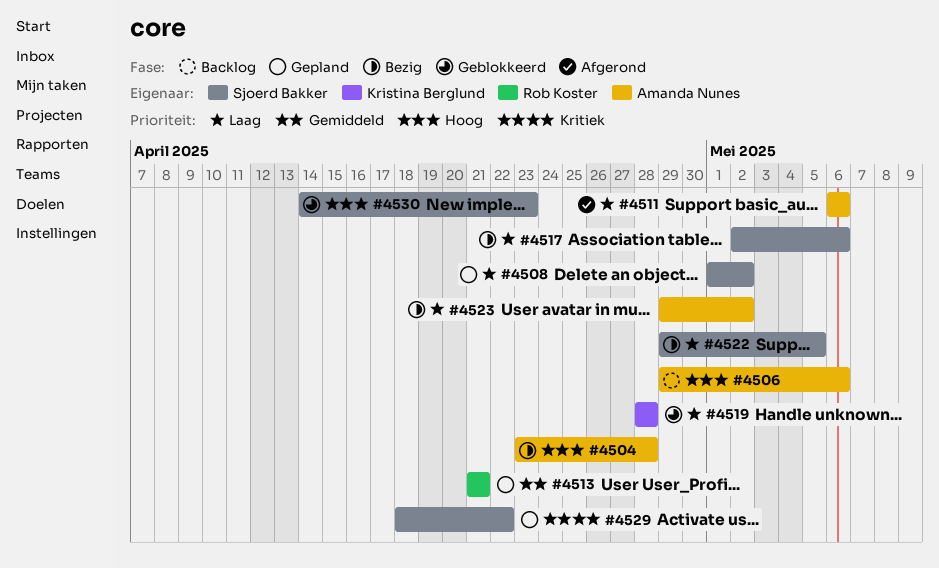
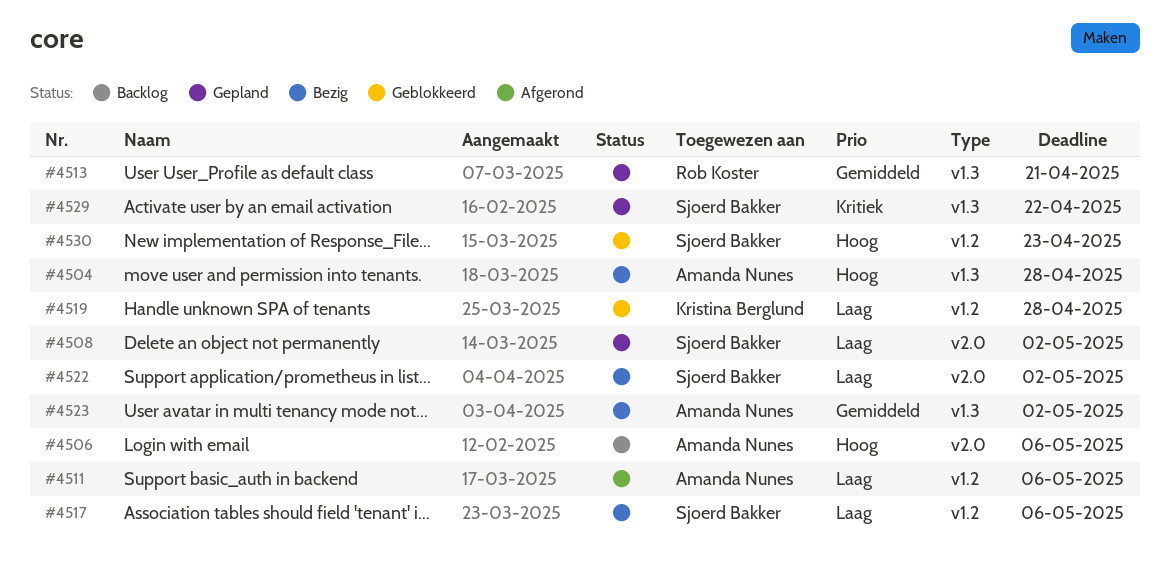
#4522, due: May 5 -> May 2
#4523, priority: Laag -> Gemiddeld

